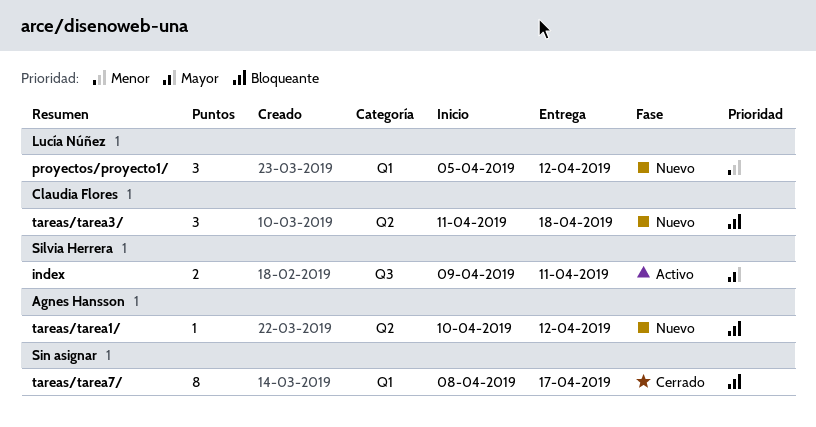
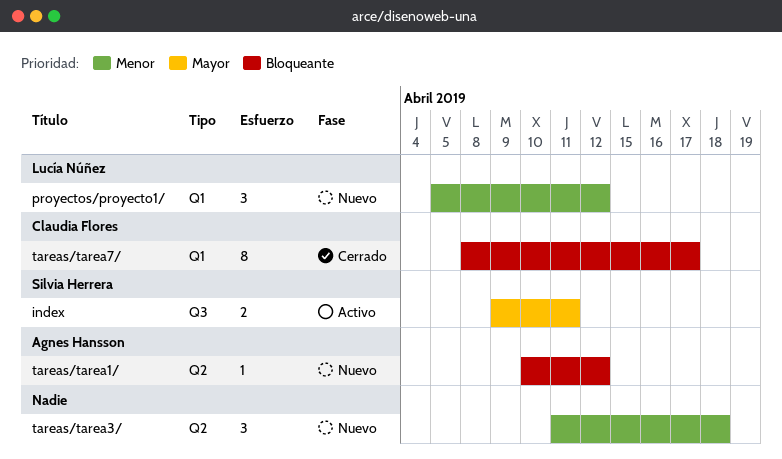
tareas/tarea3/, owner: Claudia Flores -> none
tareas/tarea3/, priority: Bloqueante -> Menor
tareas/tarea7/, owner: none -> Claudia Flores

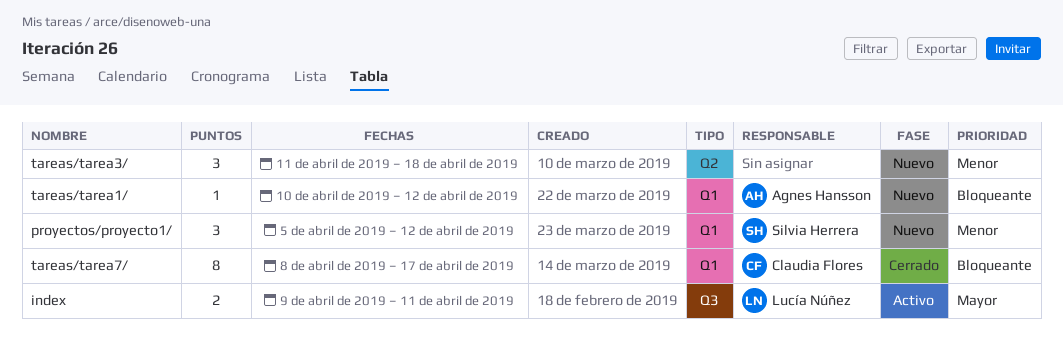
index, owner: Silvia Herrera -> Lucía Núñez
proyectos/proyecto1/, owner: Lucía Núñez -> Silvia Herrera
tareas/tarea1/, label: Q2 -> Q1

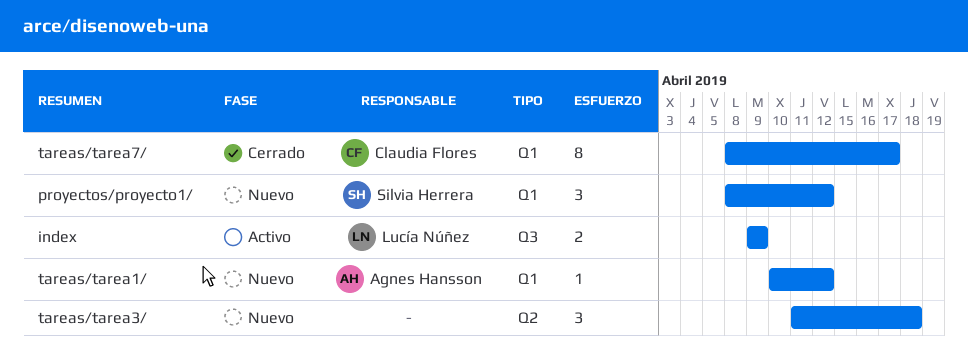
index, due: Apr 11 -> Apr 9
proyectos/proyecto1/, start: Apr 5 -> Apr 8

